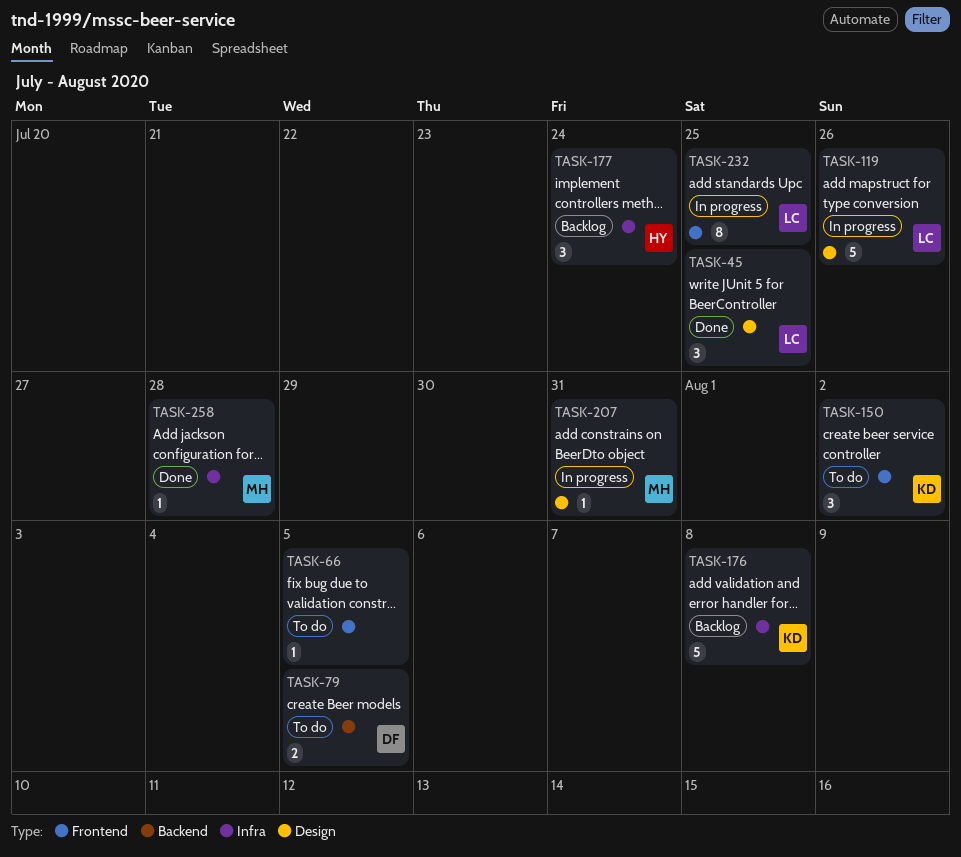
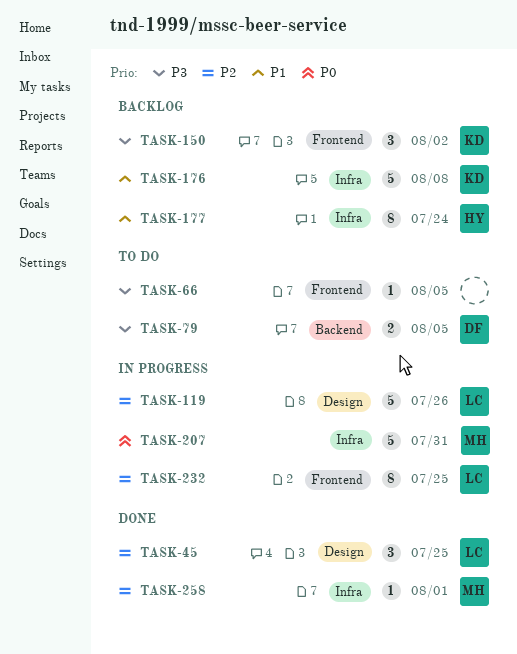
TASK-150, status: To do -> Backlog
TASK-177, estimate: 3 -> 8
TASK-207, label: Design -> Infra
TASK-207, estimate: 1 -> 5
TASK-258, due: Jul 28 -> Aug 1

